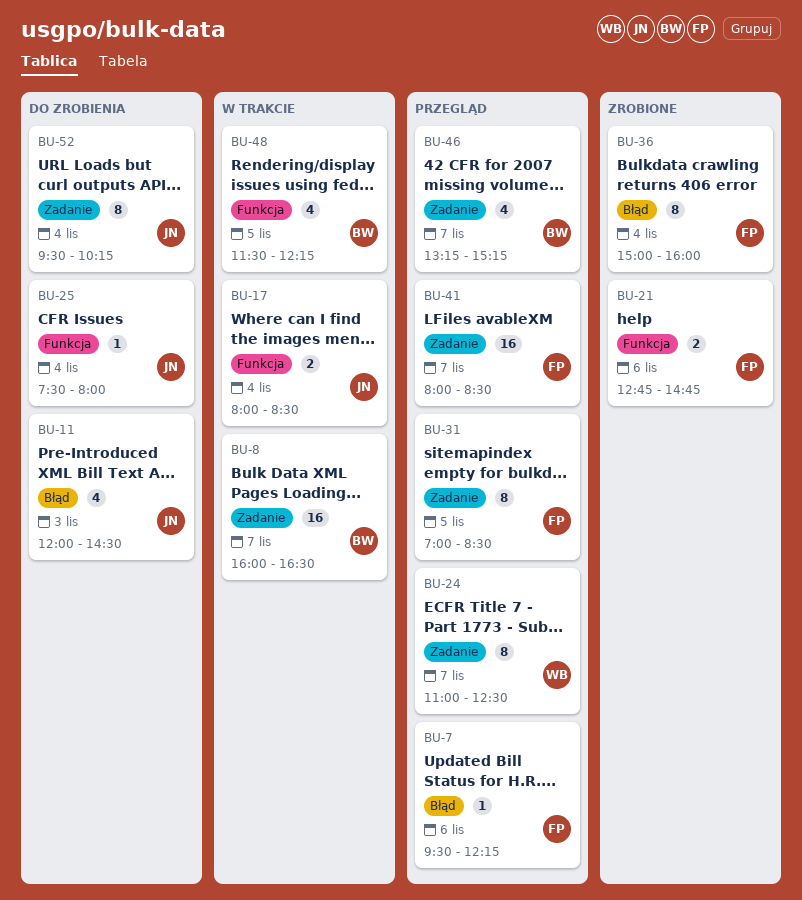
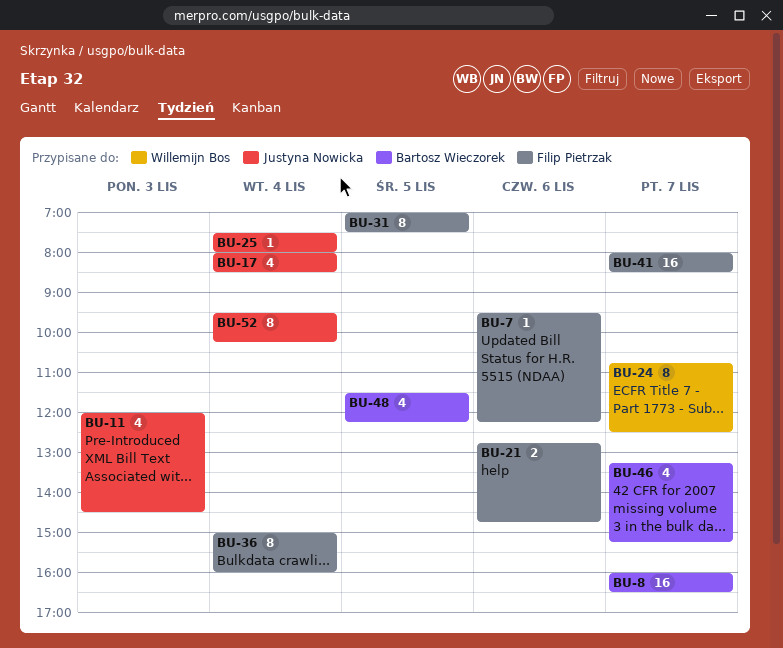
BU-17, estimate: 2 -> 4
BU-24, begins: 11:00 -> 10:45
BU-31, ends: 08:30 -> 07:30

